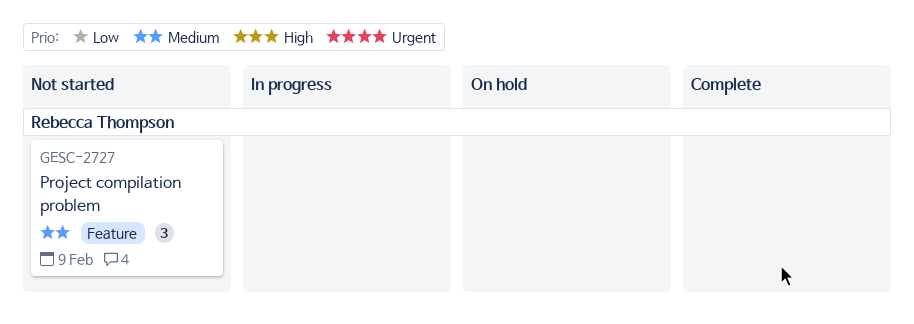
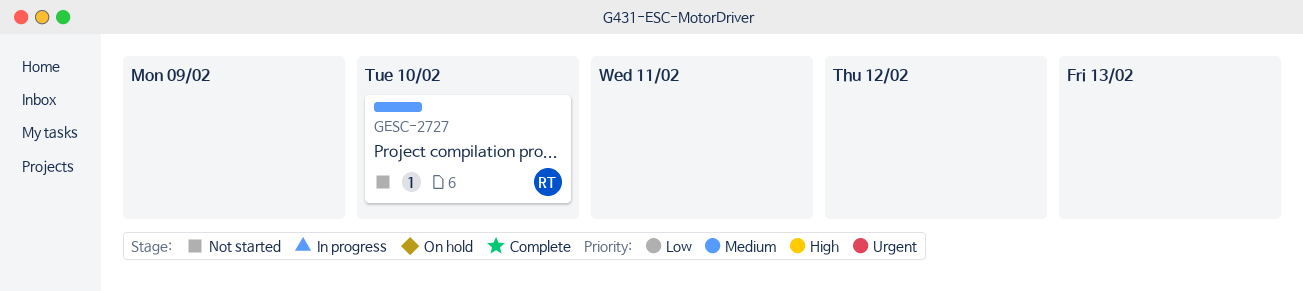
GESC-2727, estimate: 3 -> 1
GESC-2727, due: Feb 9 -> Feb 10

